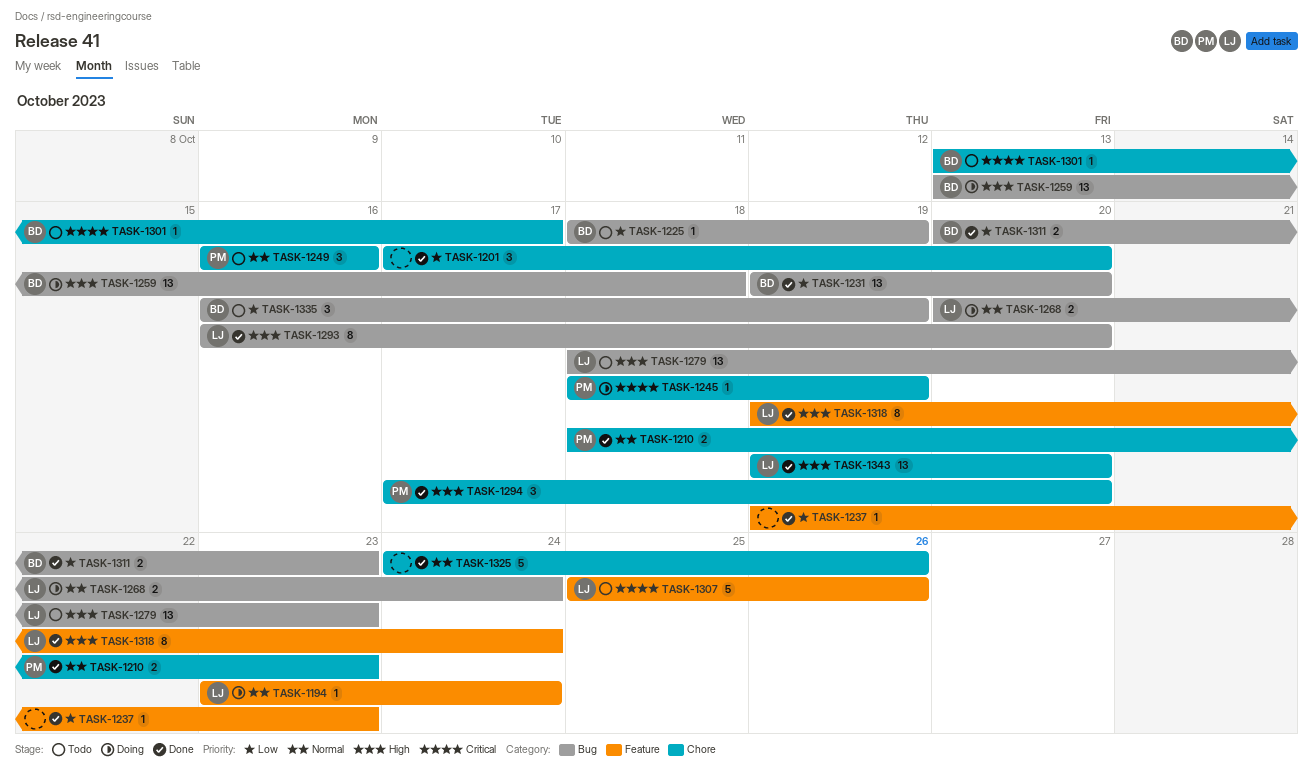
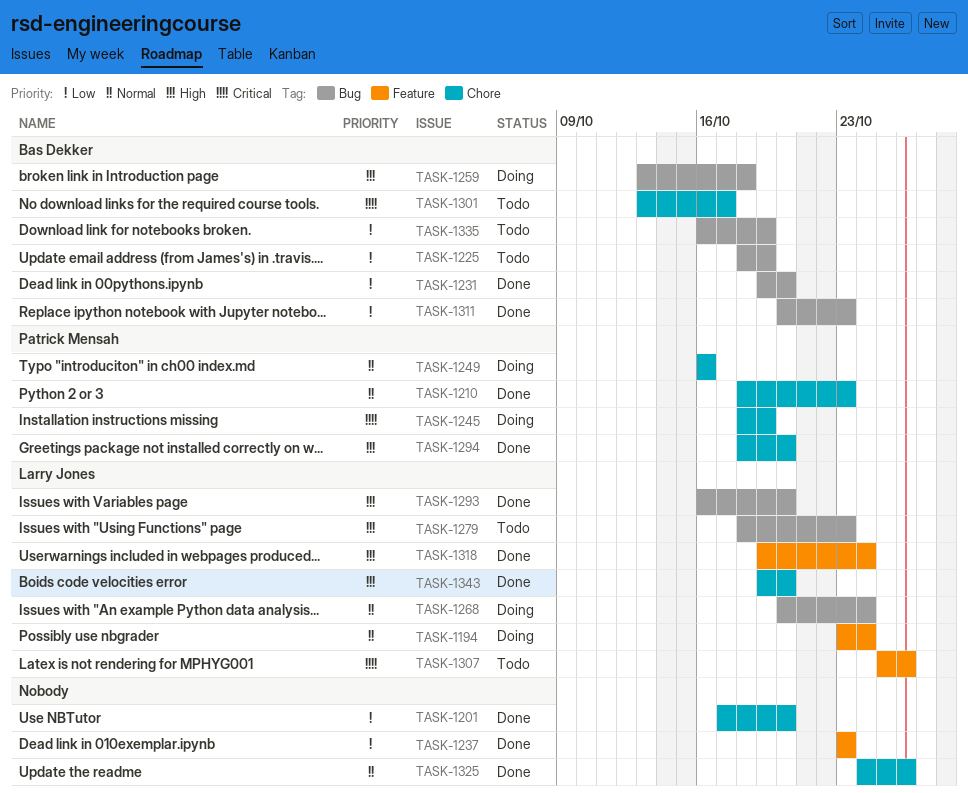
TASK-1237, start: Oct 19 -> Oct 23
TASK-1249, status: Todo -> Doing
TASK-1294, start: Oct 17 -> Oct 18

